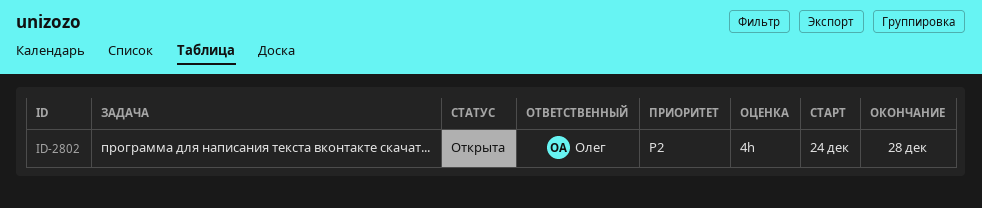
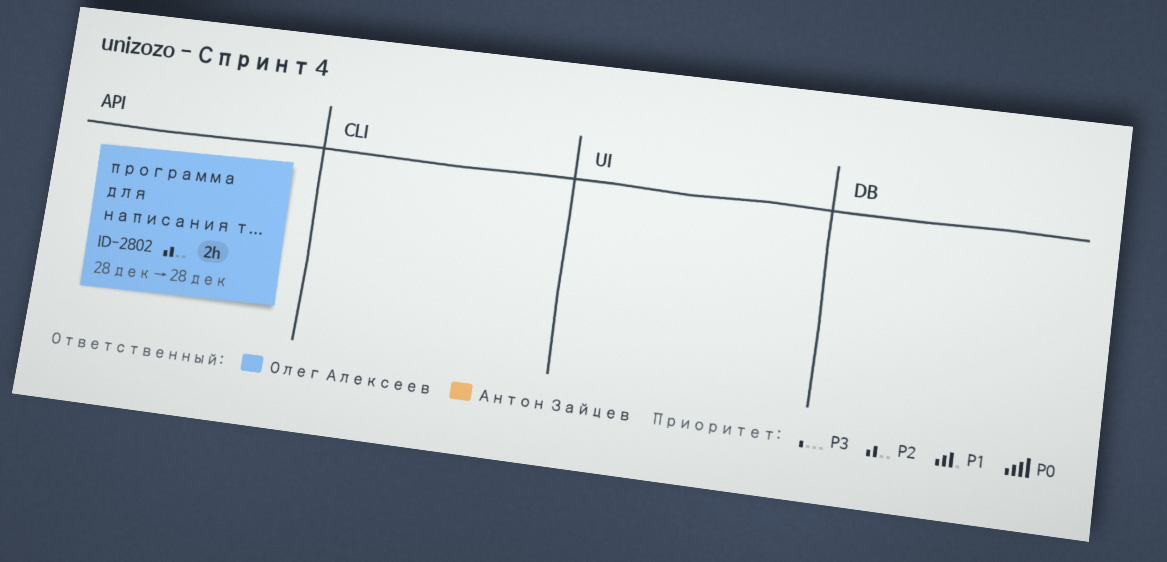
ID-2802, estimate: 4h -> 2h
ID-2802, start: Dec 24 -> Dec 28

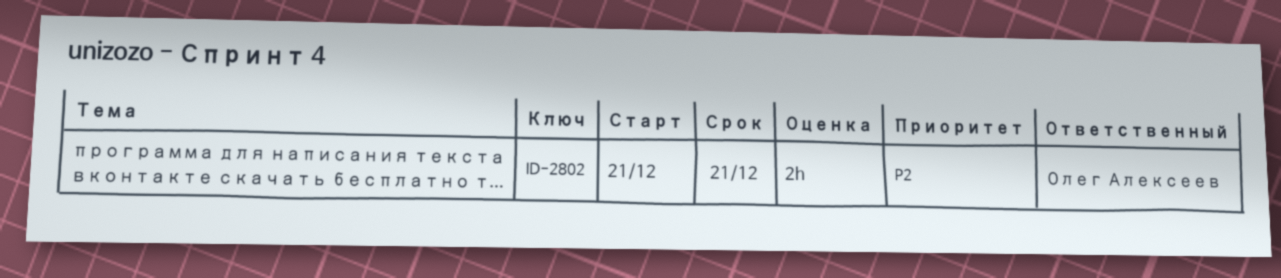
ID-2802, start: Dec 28 -> Dec 21
ID-2802, due: Dec 28 -> Dec 21

